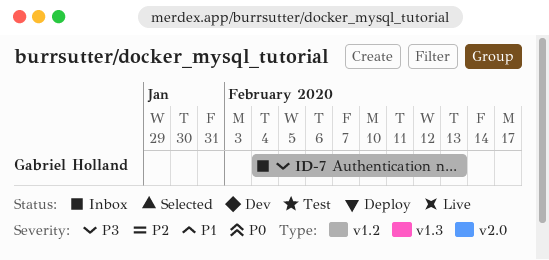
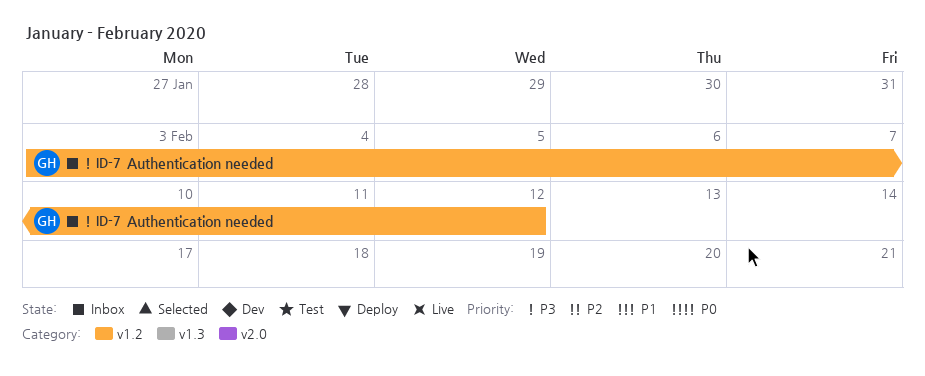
ID-7, start: Feb 4 -> Feb 3
ID-7, due: Feb 13 -> Feb 12

